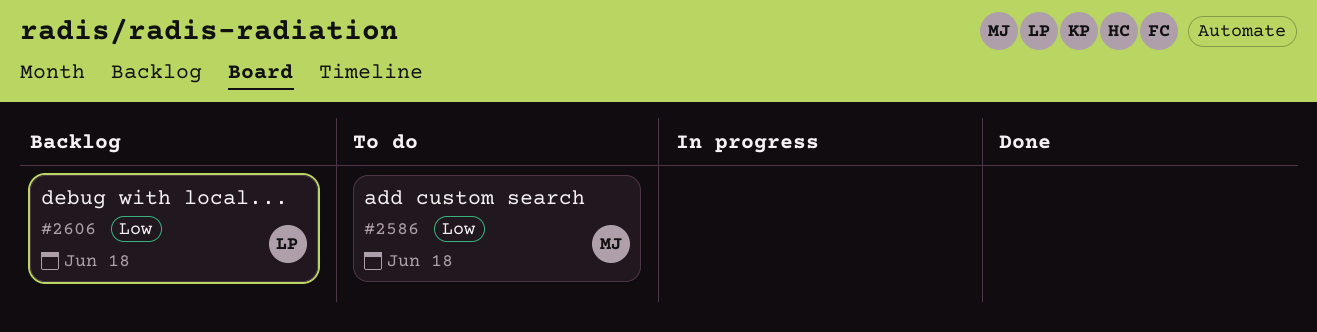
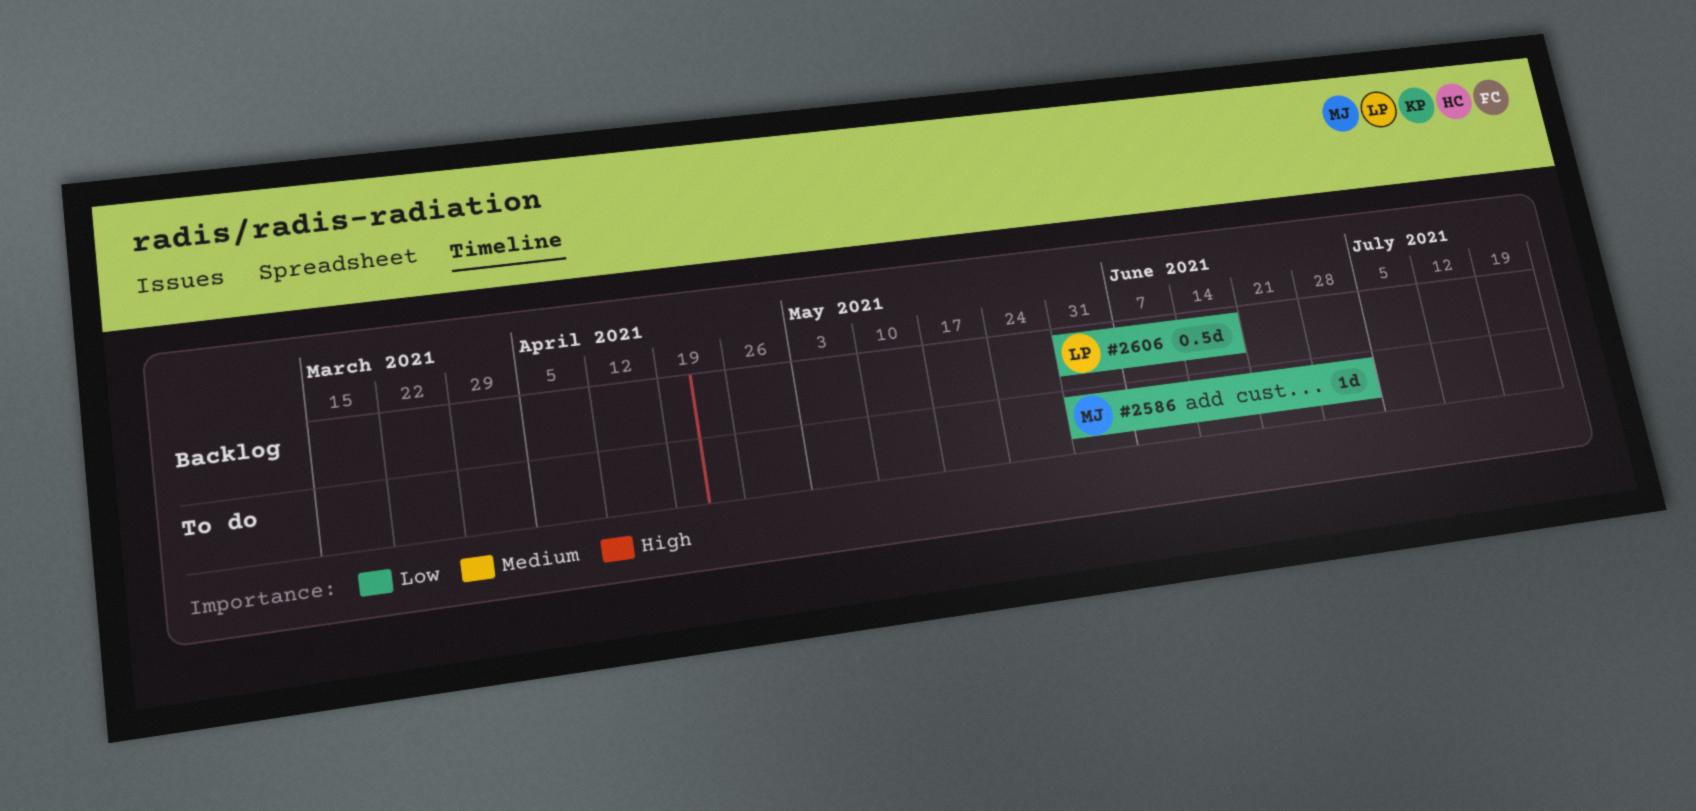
#2586, due: Jun 18 -> Jul 2

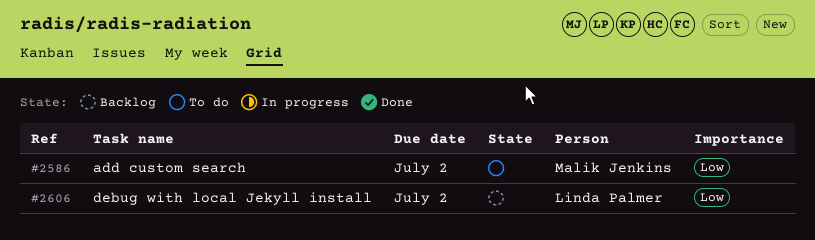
#2606, due: Jun 18 -> Jul 2

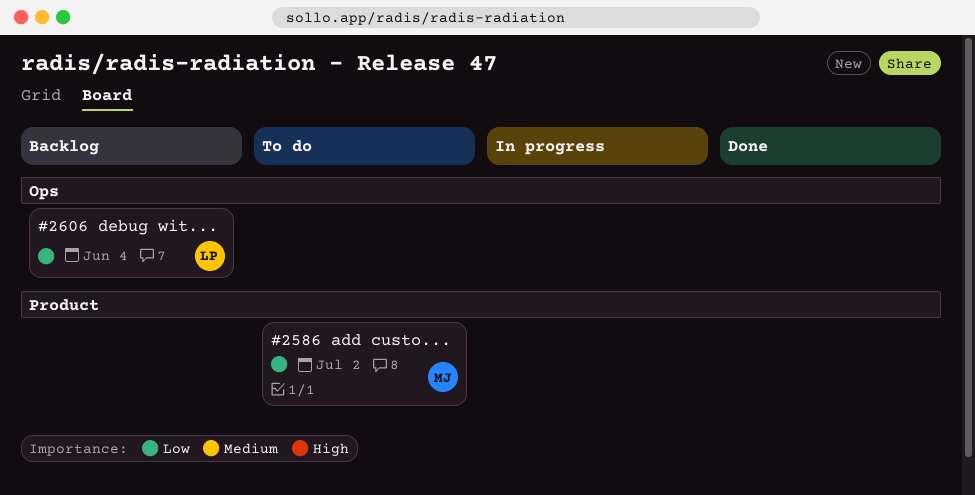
#2606, due: Jul 2 -> Jun 4

